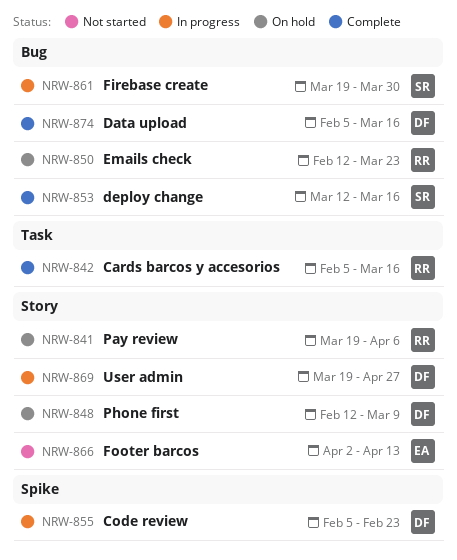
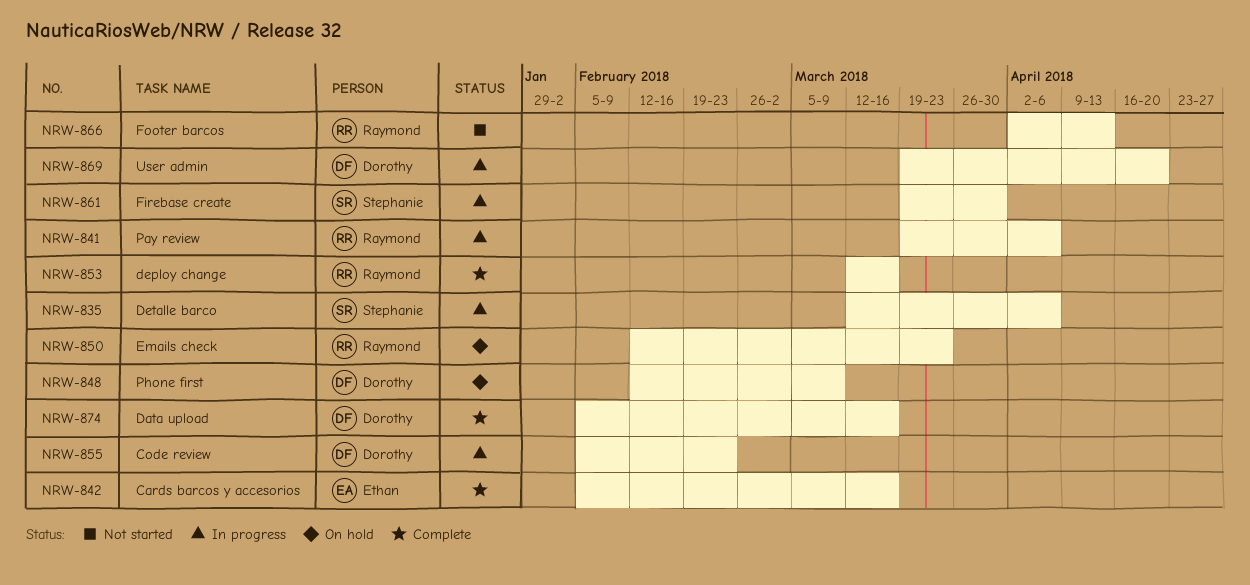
NRW-835: none -> present
NRW-841, status: On hold -> In progress
NRW-842, owner: Raymond -> Ethan
NRW-853, owner: Stephanie -> Raymond
NRW-866, owner: Ethan -> Raymond
NRW-869, due: Apr 27 -> Apr 20

